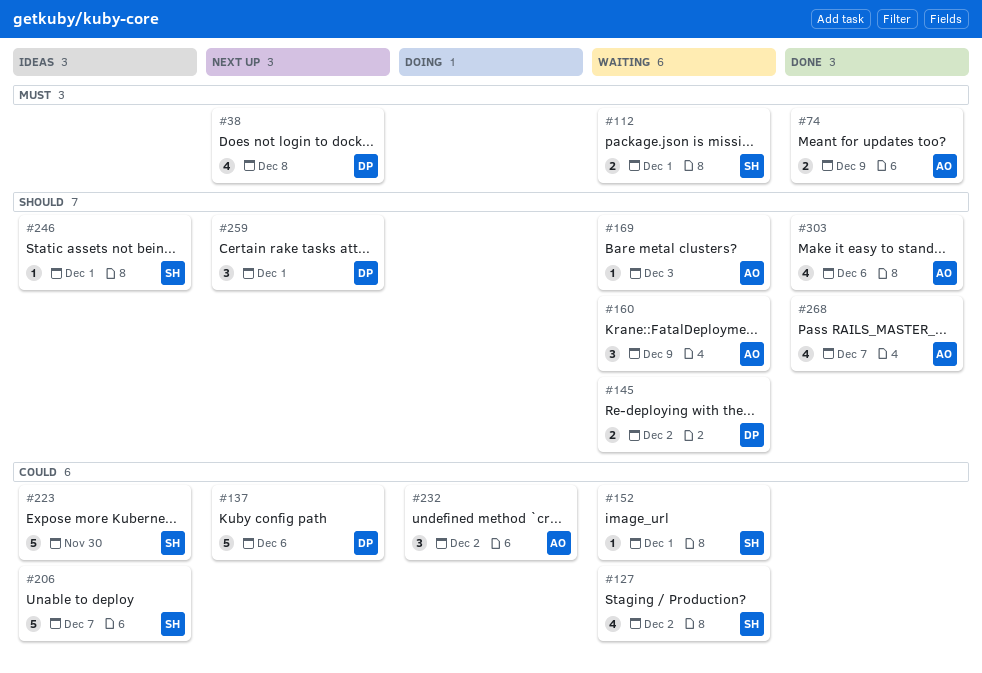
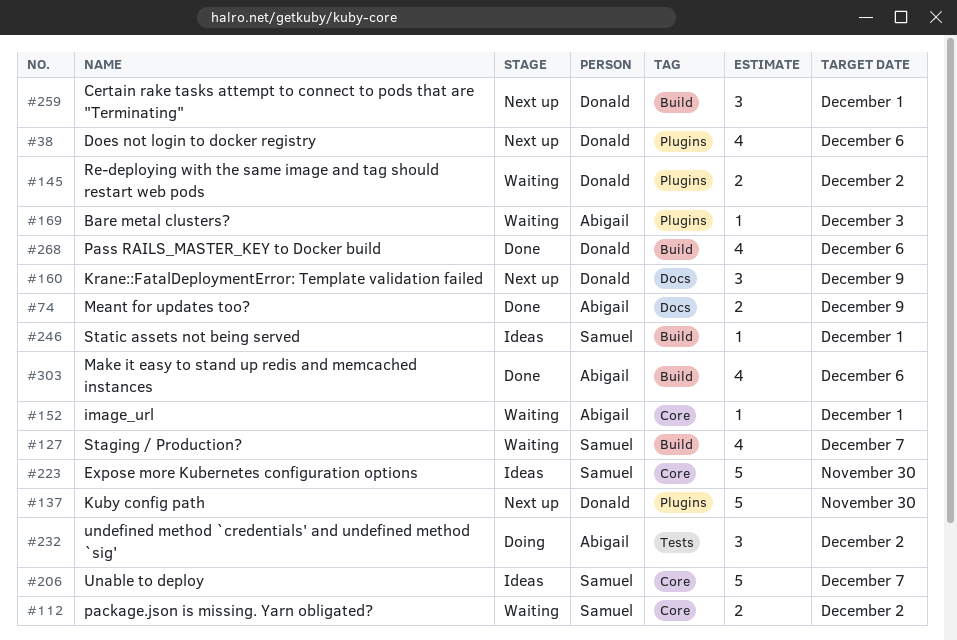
#38, due: Dec 8 -> Dec 6
#112, due: Dec 1 -> Dec 2
#127, due: Dec 2 -> Dec 7
#137, due: Dec 6 -> Nov 30
#152, owner: Samuel -> Abigail
#160, status: Waiting -> Next up
#160, owner: Abigail -> Donald
#268, owner: Abigail -> Donald
#268, due: Dec 7 -> Dec 6

